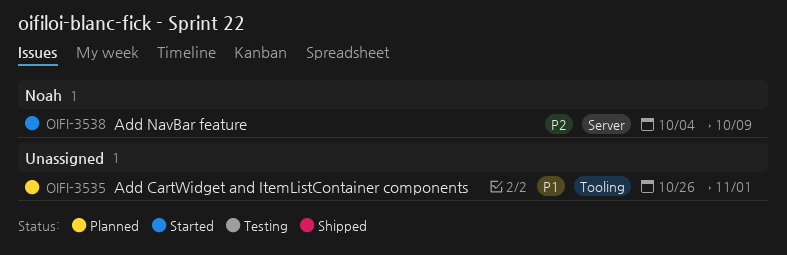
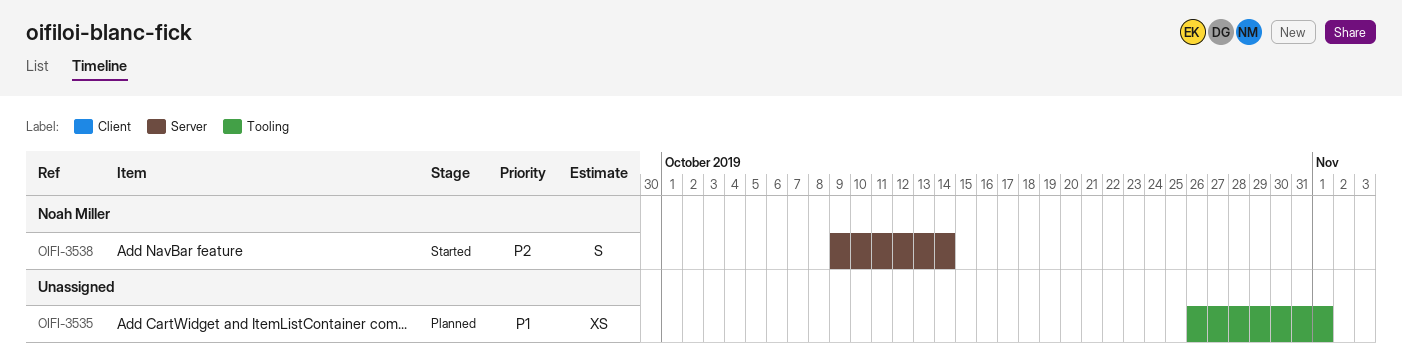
OIFI-3538, start: Oct 4 -> Oct 9
OIFI-3538, due: Oct 9 -> Oct 14

